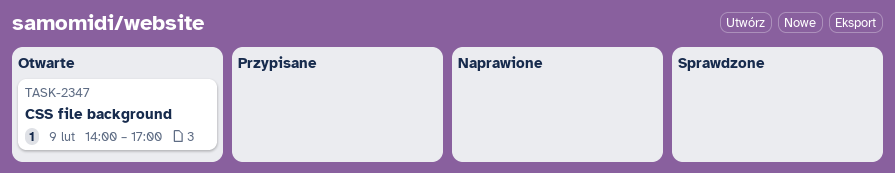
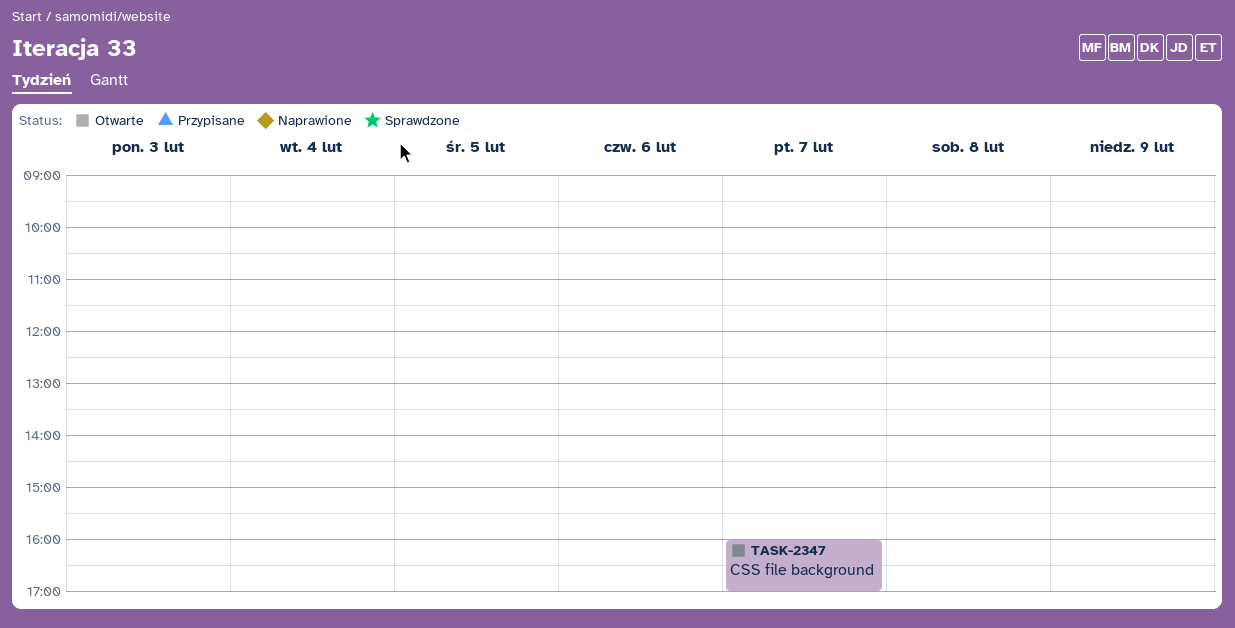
TASK-2347, day: Feb 9 -> Feb 7
TASK-2347, begins: 14:00 -> 16:00

